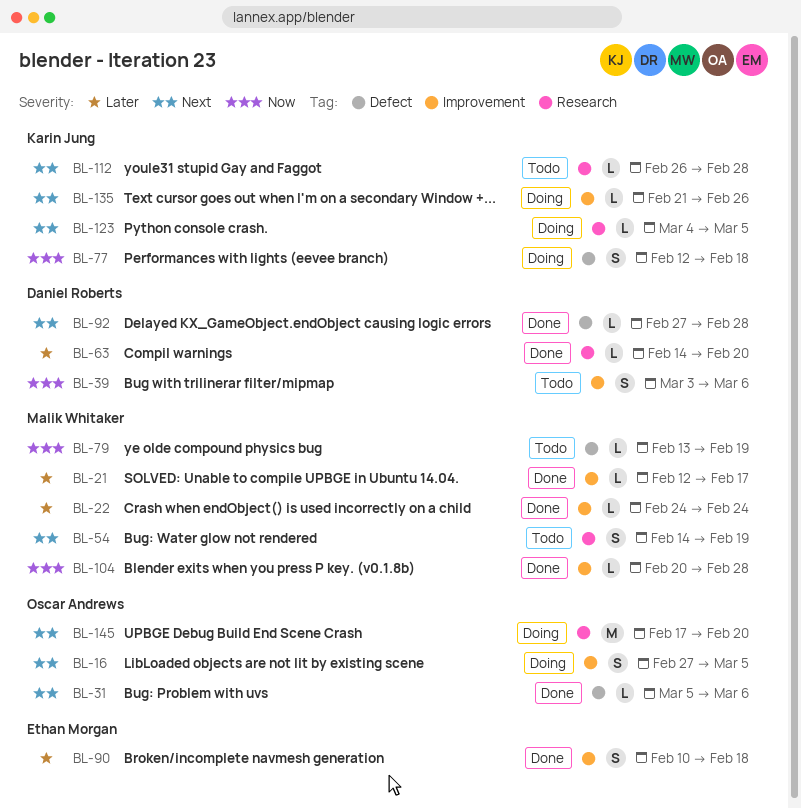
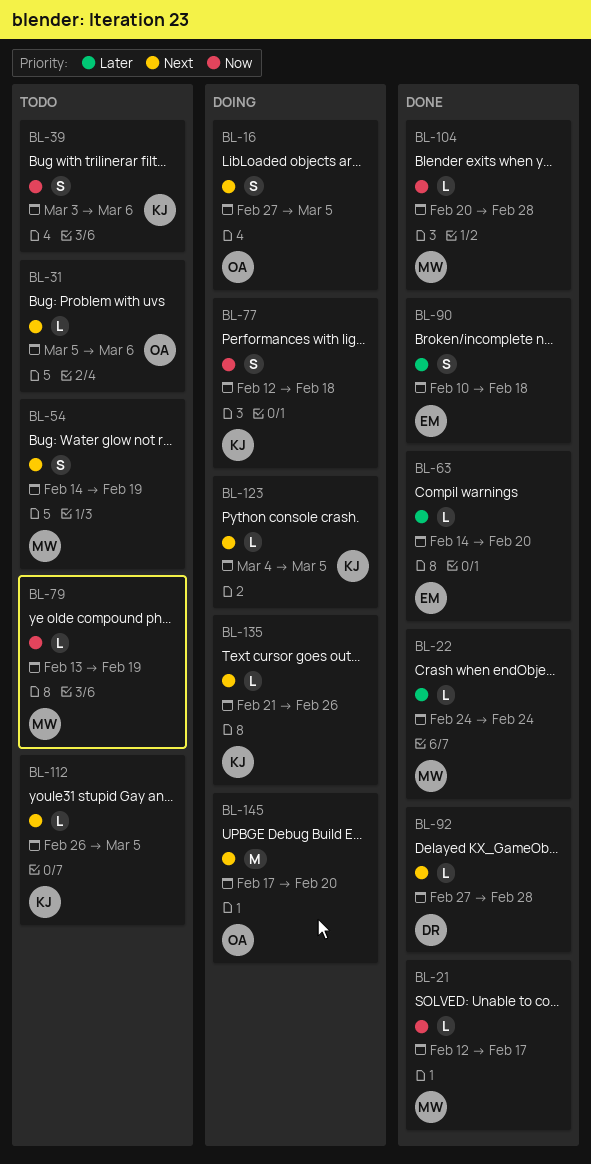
BL-21, priority: Later -> Now
BL-31, status: Done -> Todo
BL-39, owner: Daniel Roberts -> Karin Jung
BL-63, owner: Daniel Roberts -> Ethan Morgan
BL-112, due: Feb 28 -> Mar 5

